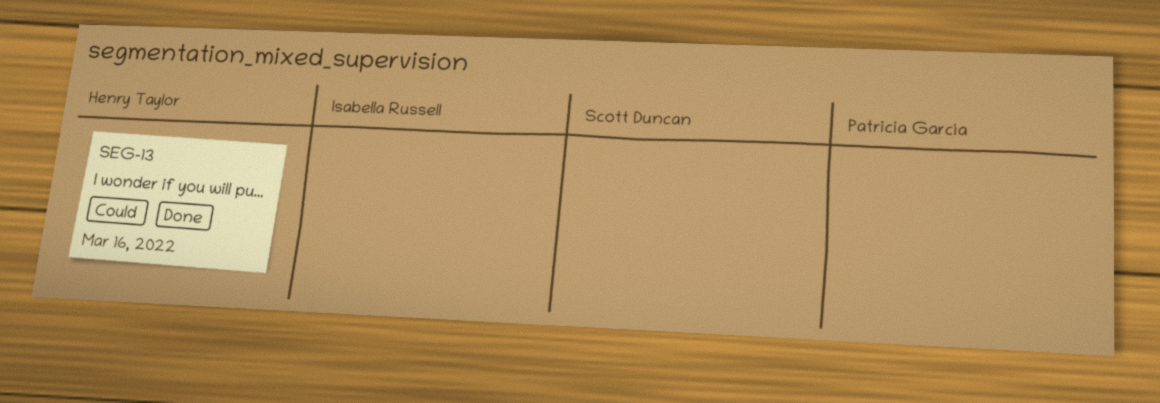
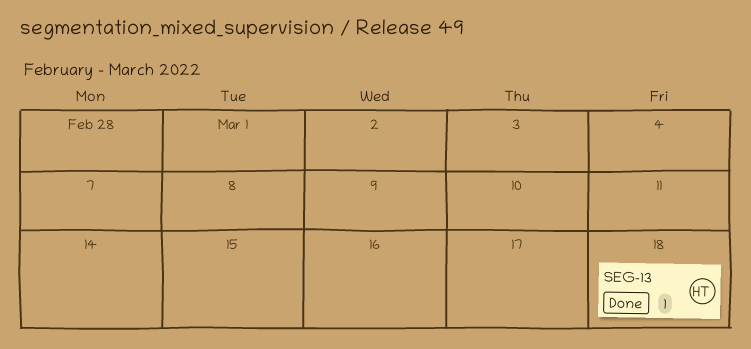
SEG-13, due: Mar 16 -> Mar 18

